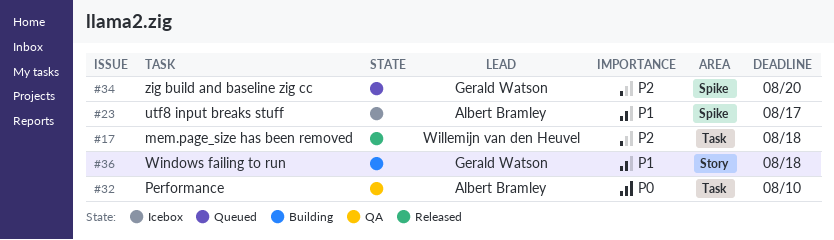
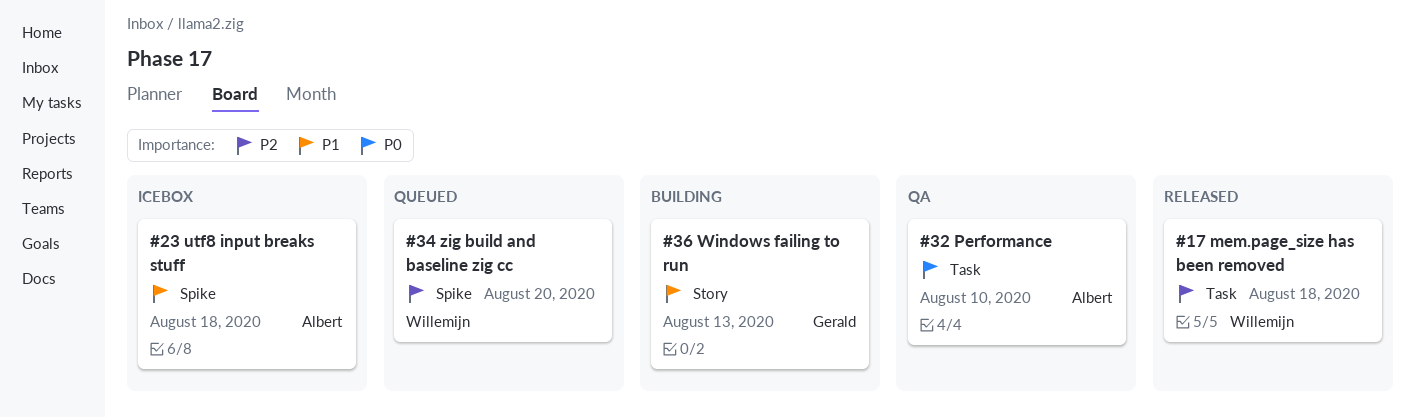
#23, due: Aug 17 -> Aug 18
#34, owner: Gerald Watson -> Willemijn van den Heuvel
#36, due: Aug 18 -> Aug 13

